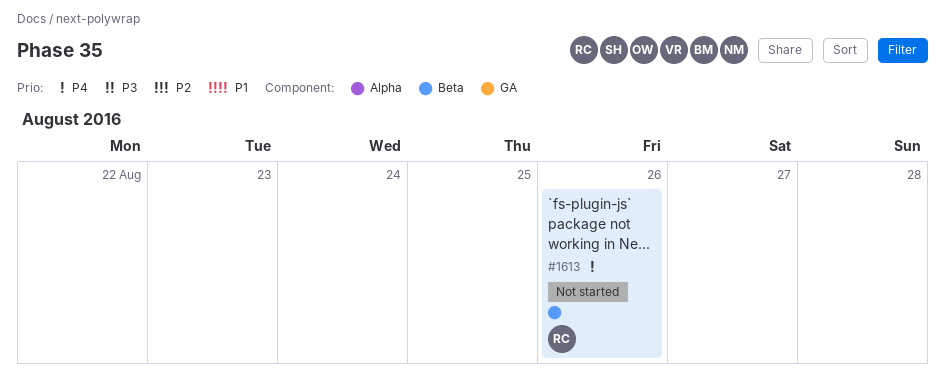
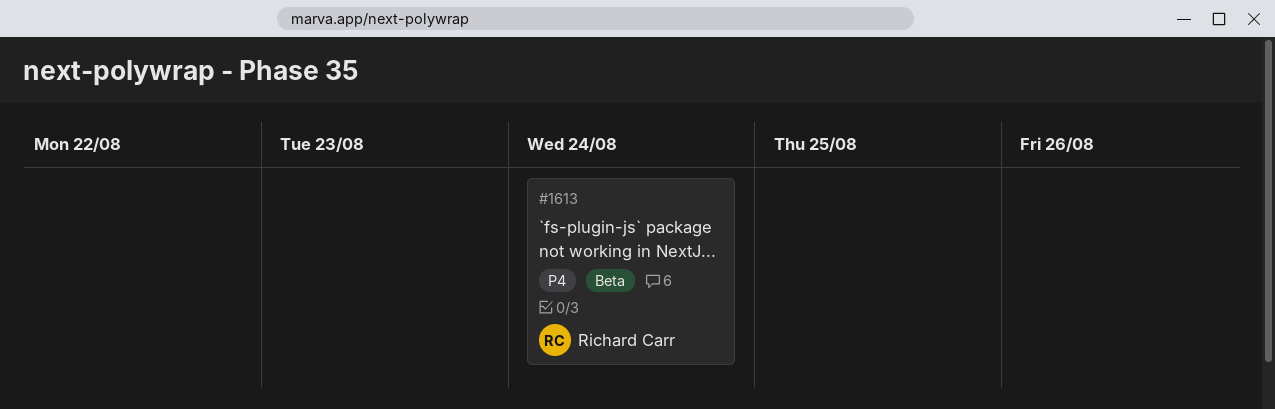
#1613, due: Aug 26 -> Aug 24

